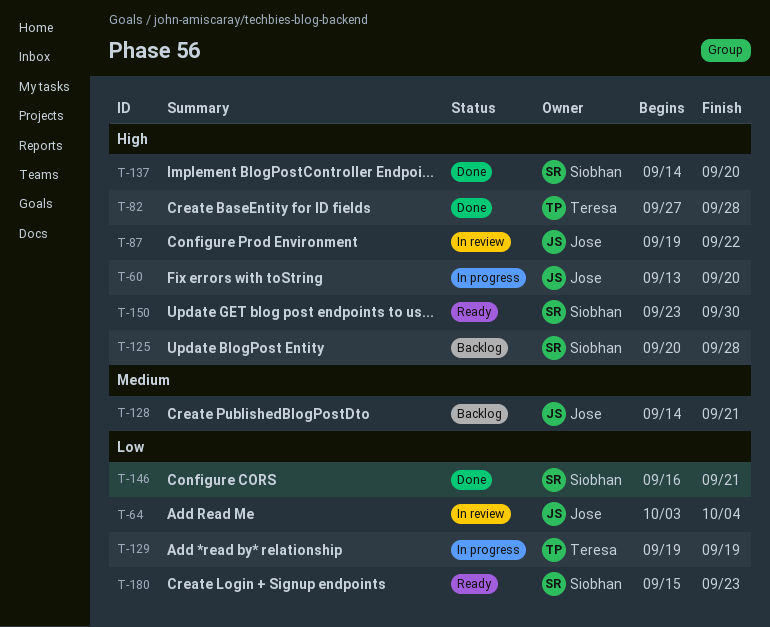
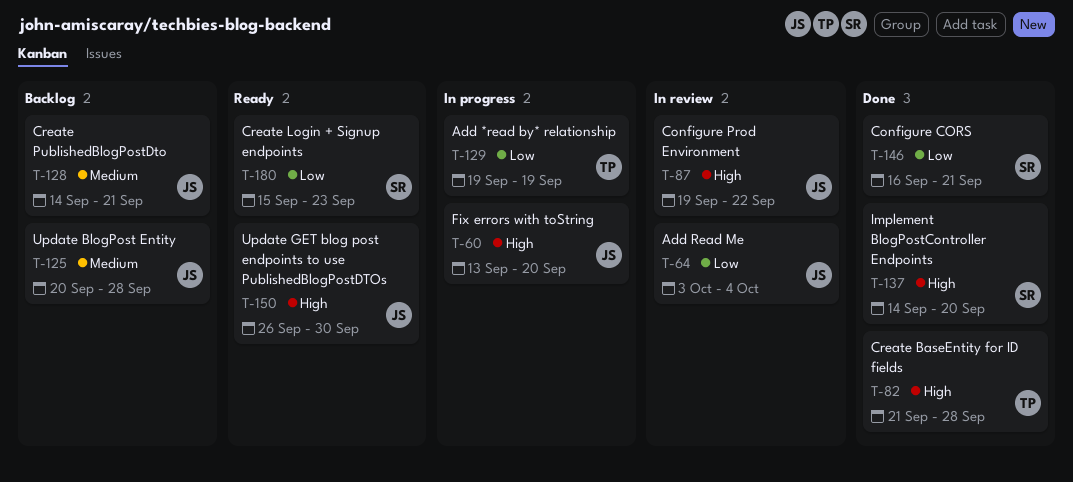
T-82, start: Sep 27 -> Sep 21
T-125, owner: Siobhan -> Jose
T-125, priority: High -> Medium
T-150, owner: Siobhan -> Jose
T-150, start: Sep 23 -> Sep 26

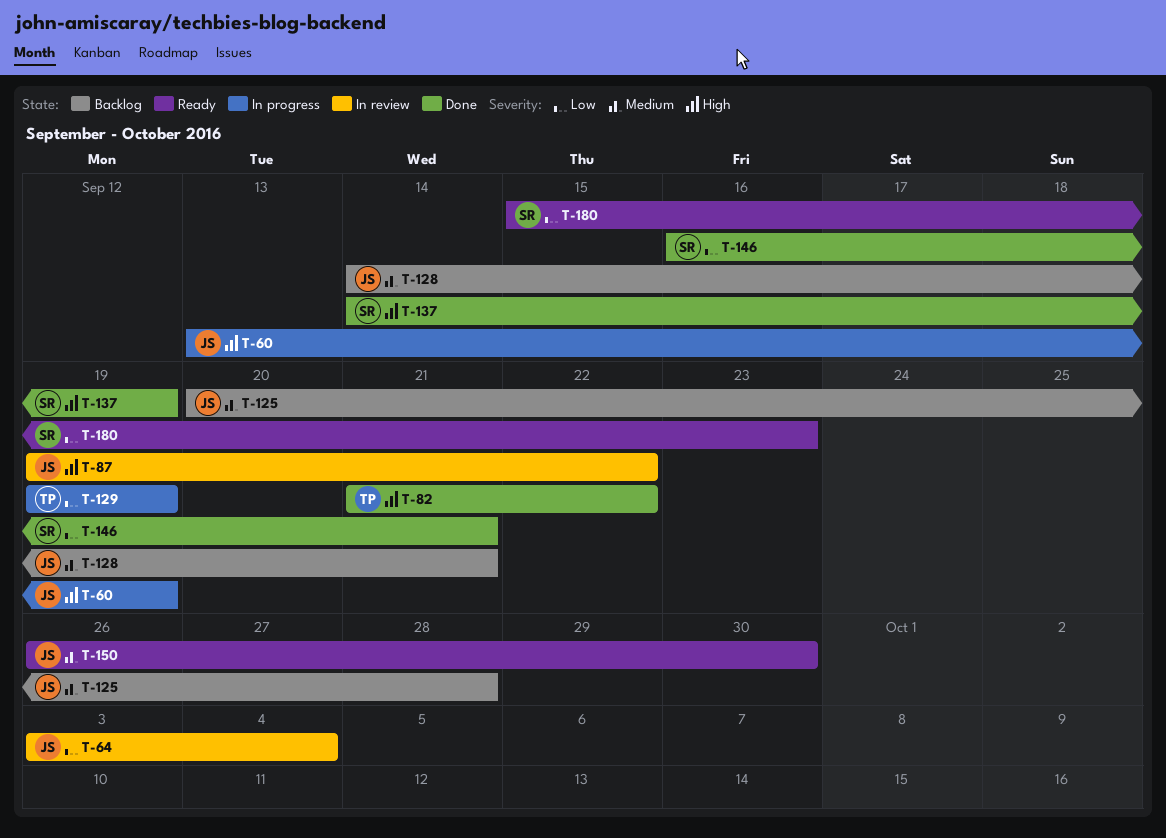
T-60, due: Sep 20 -> Sep 19
T-82, due: Sep 28 -> Sep 22
T-137, due: Sep 20 -> Sep 19
T-150, priority: High -> Medium

